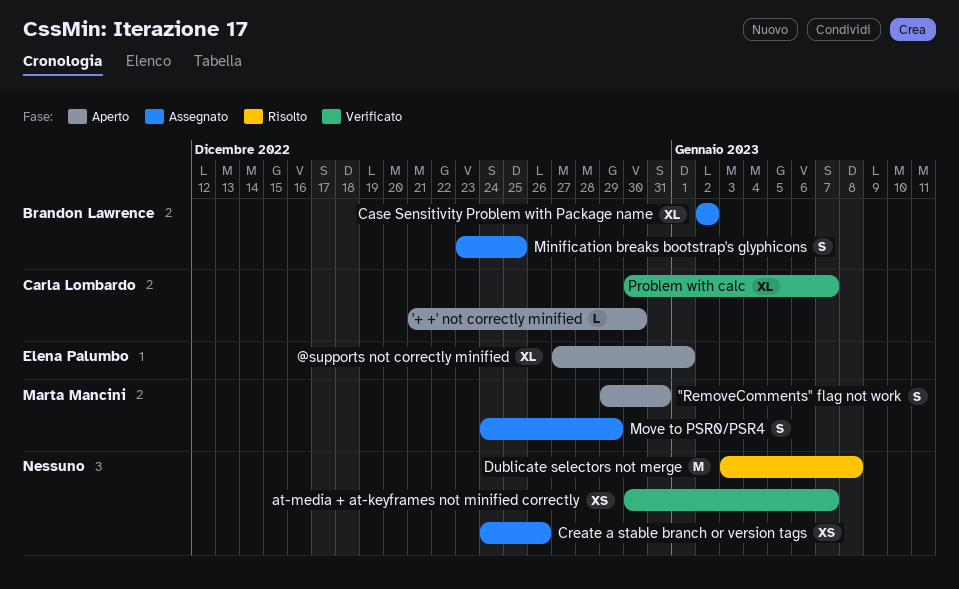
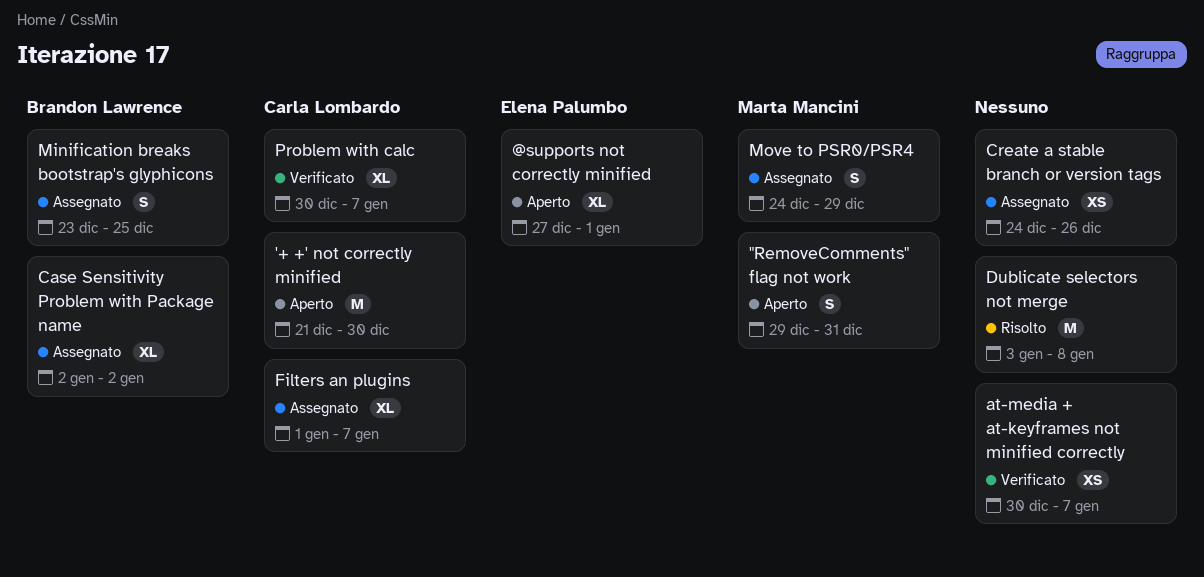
'+ +' not correctly minified, estimate: L -> M
Filters an plugins: none -> present

